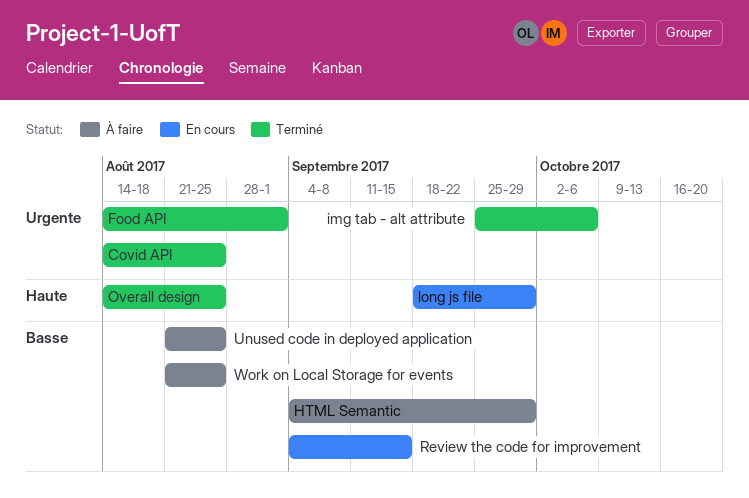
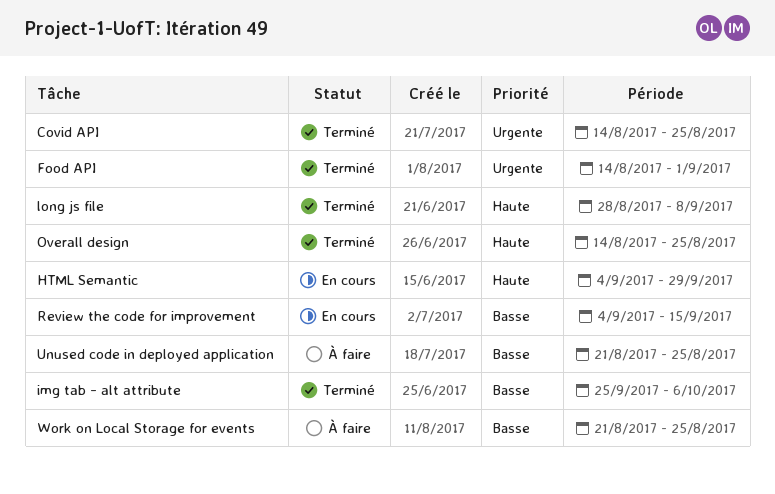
HTML Semantic, status: À faire -> En cours
HTML Semantic, priority: Basse -> Haute
img tab - alt attribute, priority: Urgente -> Basse
long js file, status: En cours -> Terminé
long js file, start: Sep 18 -> Aug 28
long js file, due: Sep 29 -> Sep 8

